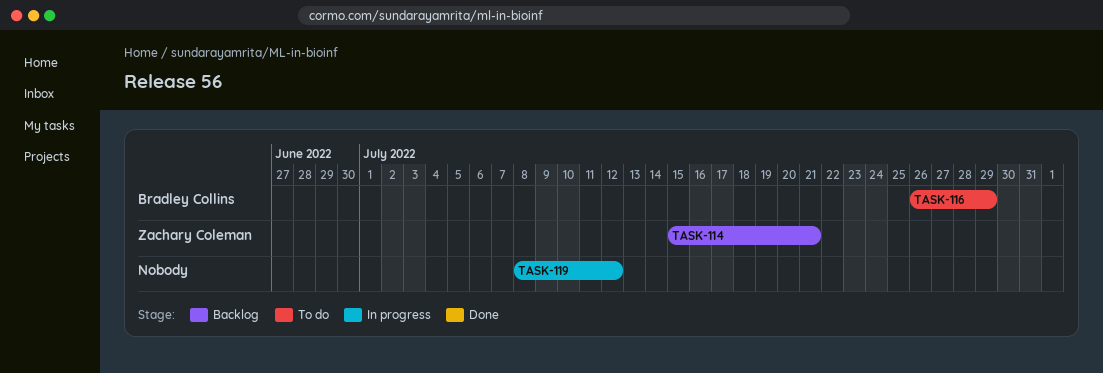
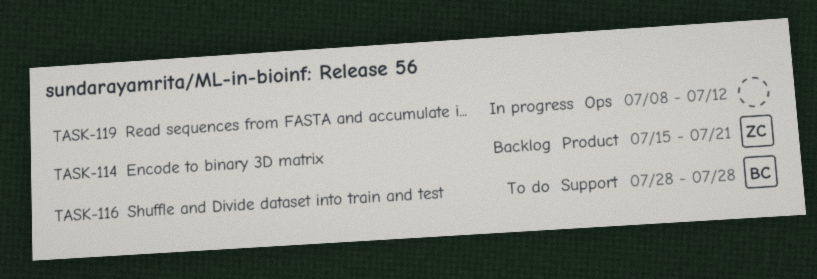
TASK-116, start: Jul 26 -> Jul 28
TASK-116, due: Jul 29 -> Jul 28

